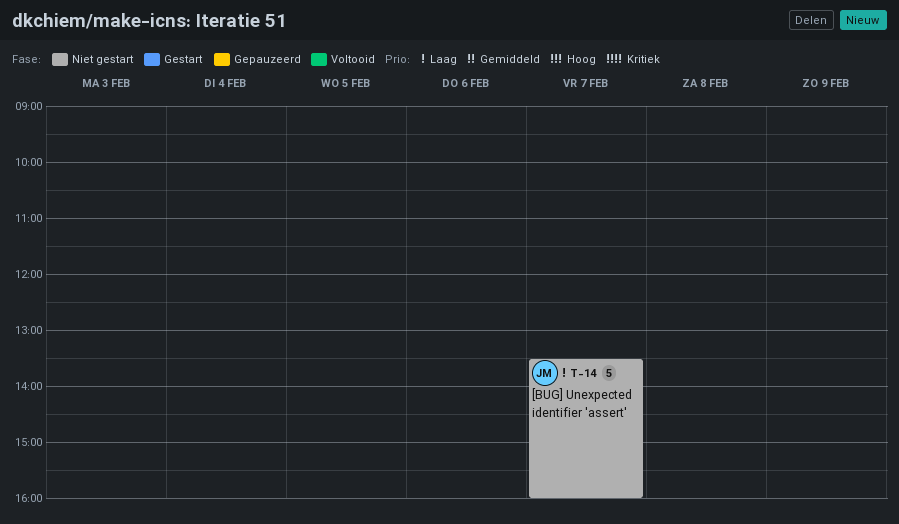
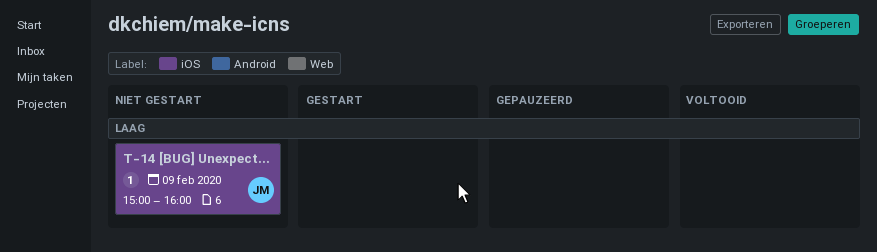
T-14, estimate: 5 -> 1
T-14, day: Feb 7 -> Feb 9
T-14, begins: 13:30 -> 15:00

